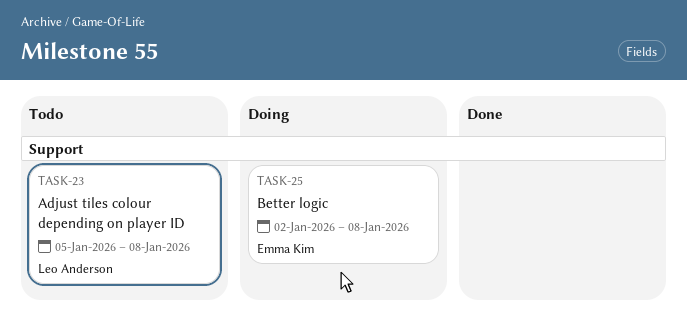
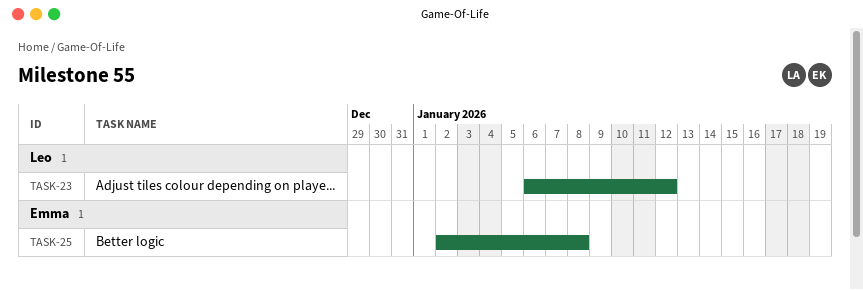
TASK-23, start: Jan 5 -> Jan 6
TASK-23, due: Jan 8 -> Jan 12

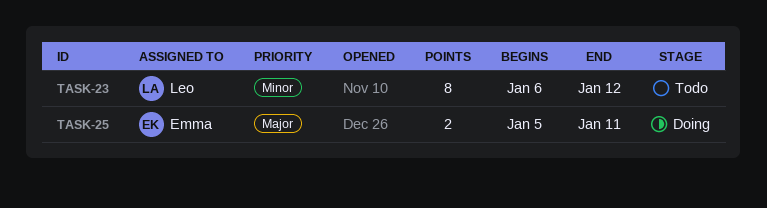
TASK-25, start: Jan 2 -> Jan 5
TASK-25, due: Jan 8 -> Jan 11

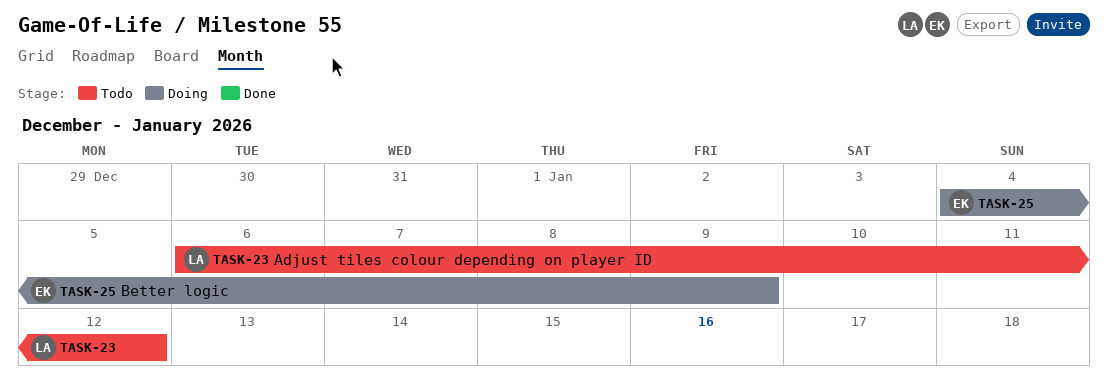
TASK-25, start: Jan 5 -> Jan 4
TASK-25, due: Jan 11 -> Jan 9

